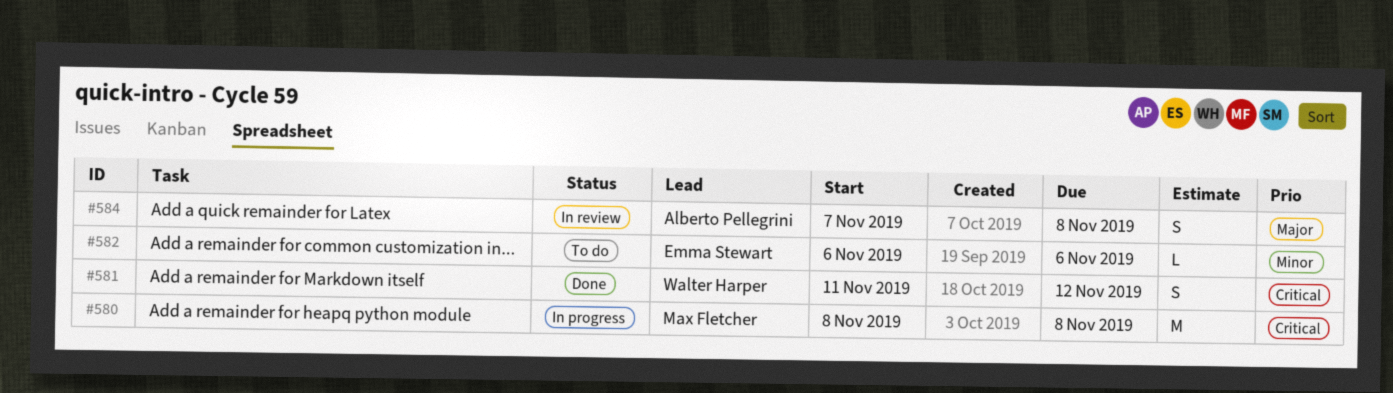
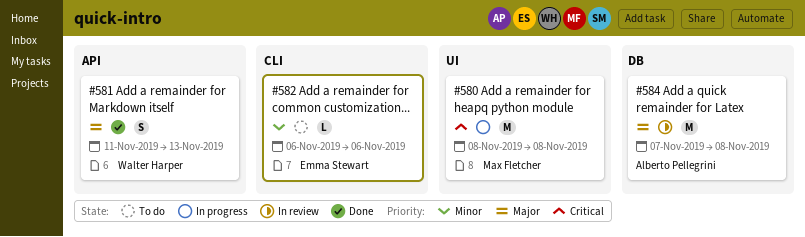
#581, priority: Critical -> Major
#581, due: Nov 12 -> Nov 13
#584, estimate: S -> M

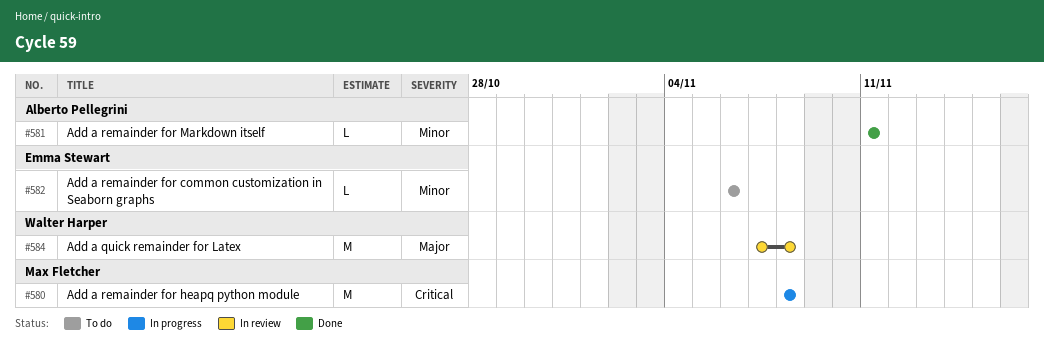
#581, owner: Walter Harper -> Alberto Pellegrini
#581, priority: Major -> Minor
#581, estimate: S -> L
#581, due: Nov 13 -> Nov 11
#584, owner: Alberto Pellegrini -> Walter Harper

